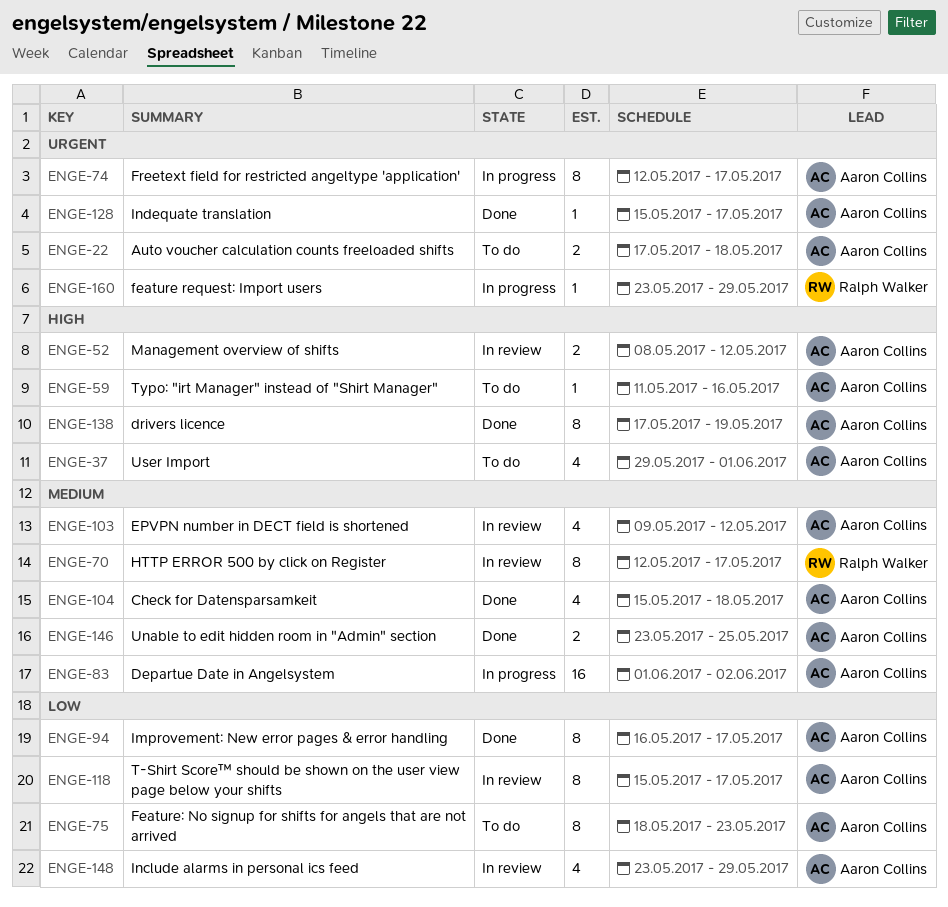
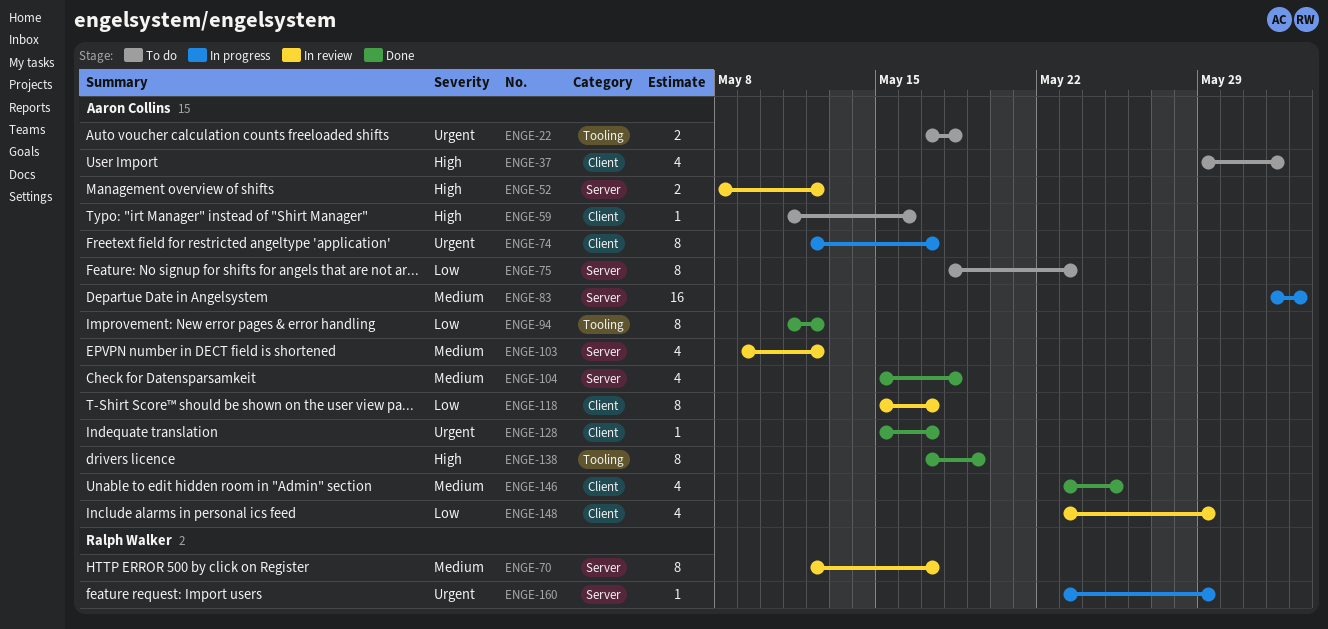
ENGE-94, start: May 16 -> May 11
ENGE-94, due: May 17 -> May 12
ENGE-146, estimate: 2 -> 4

